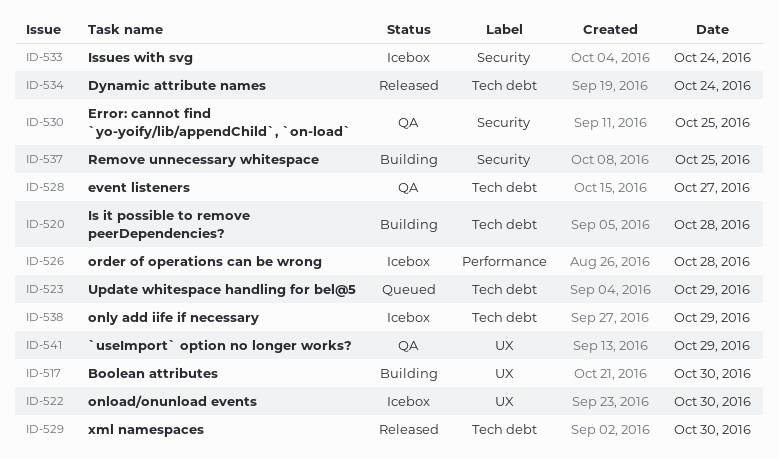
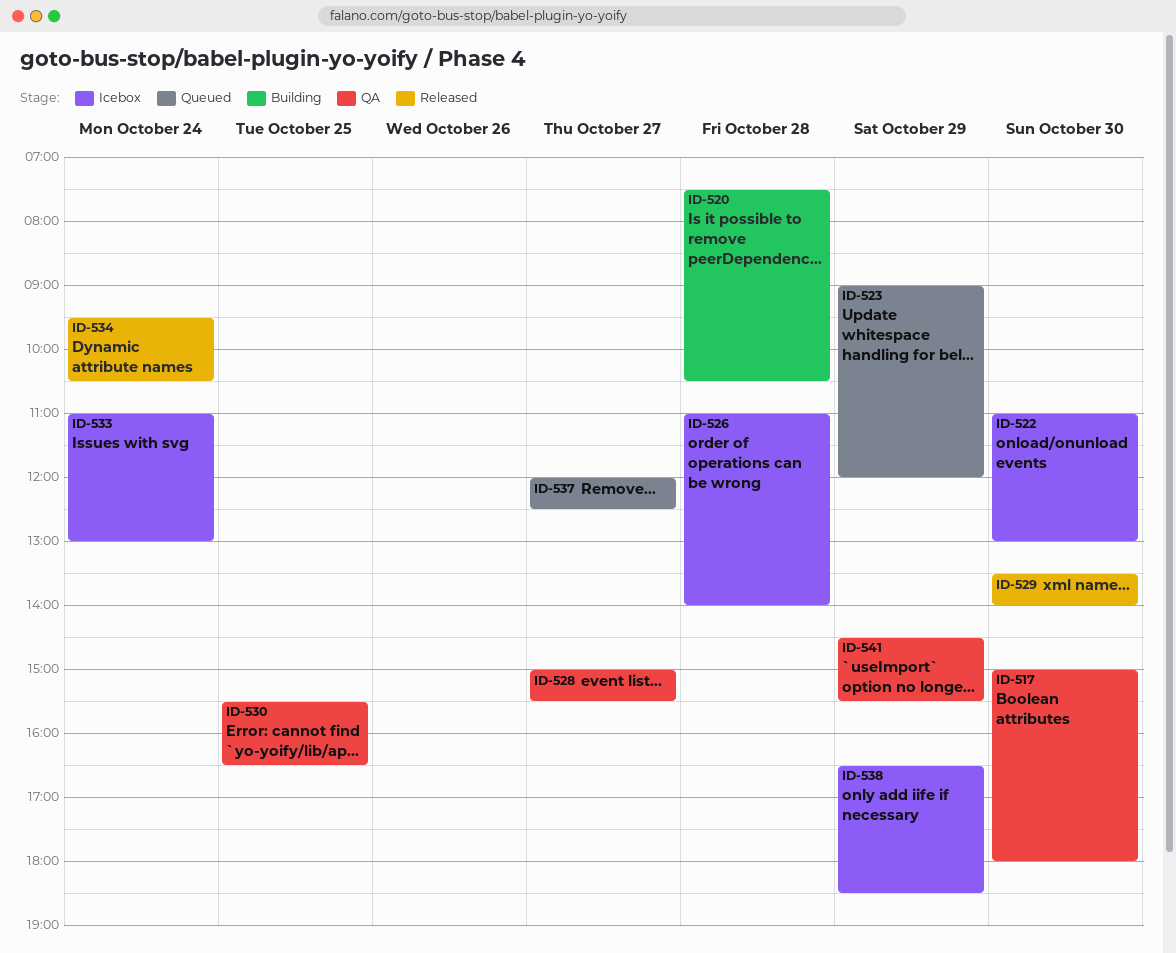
ID-517, status: Building -> QA
ID-537, status: Building -> Queued
ID-537, day: Oct 25 -> Oct 27

